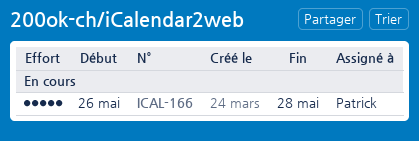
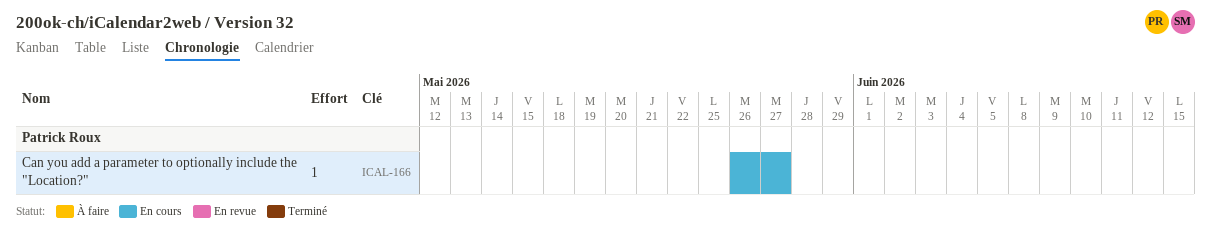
ICAL-166, estimate: 5 -> 1
ICAL-166, due: May 28 -> May 27

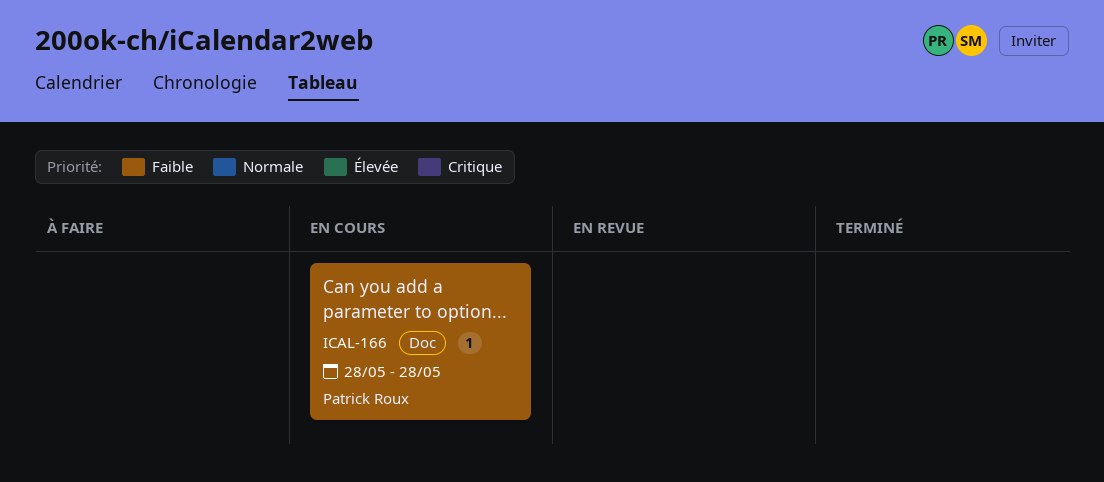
ICAL-166, start: May 26 -> May 28
ICAL-166, due: May 27 -> May 28

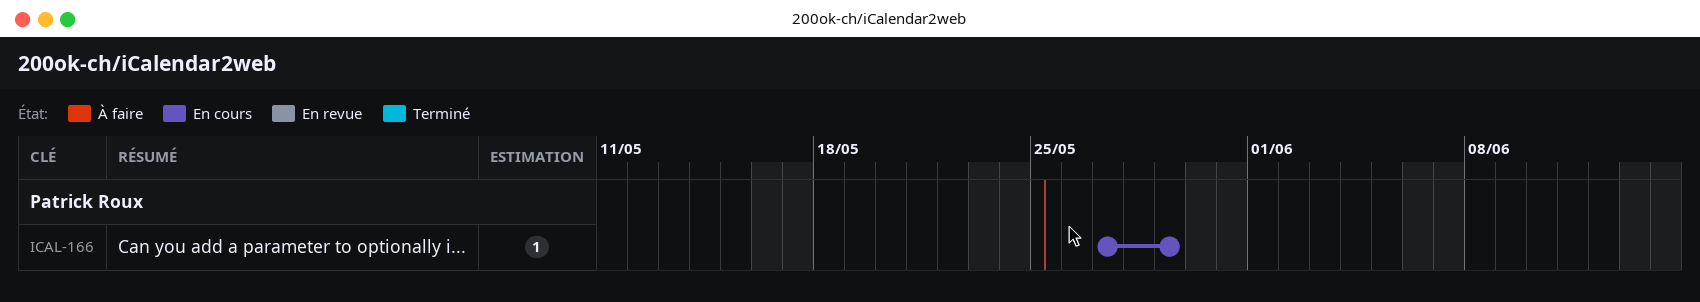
ICAL-166, start: May 28 -> May 27
ICAL-166, due: May 28 -> May 29

